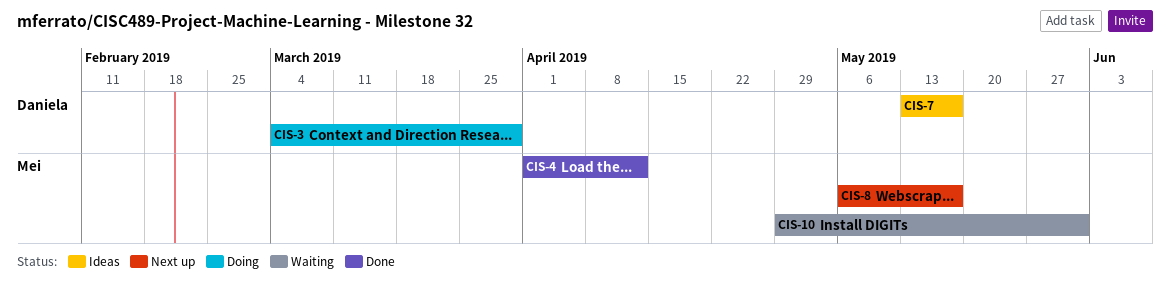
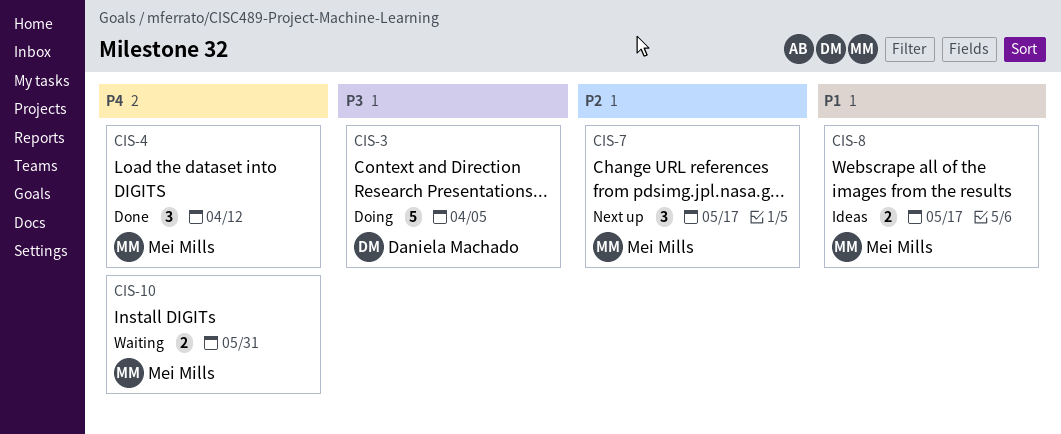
CIS-3, due: Mar 29 -> Apr 5
CIS-7, status: Ideas -> Next up
CIS-7, owner: Daniela Machado -> Mei Mills
CIS-8, status: Next up -> Ideas

